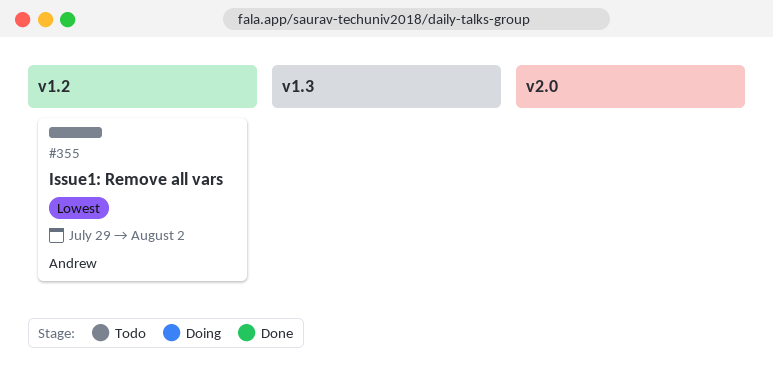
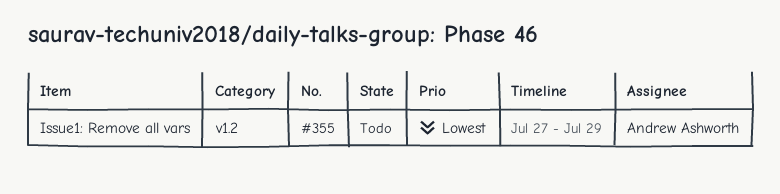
#355, start: Jul 29 -> Jul 27
#355, due: Aug 2 -> Jul 29

